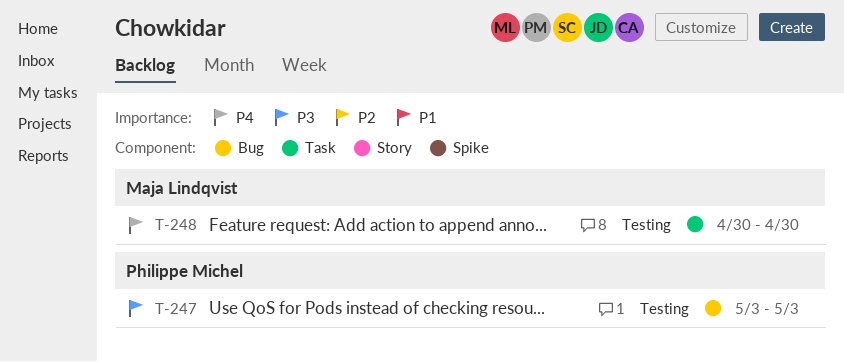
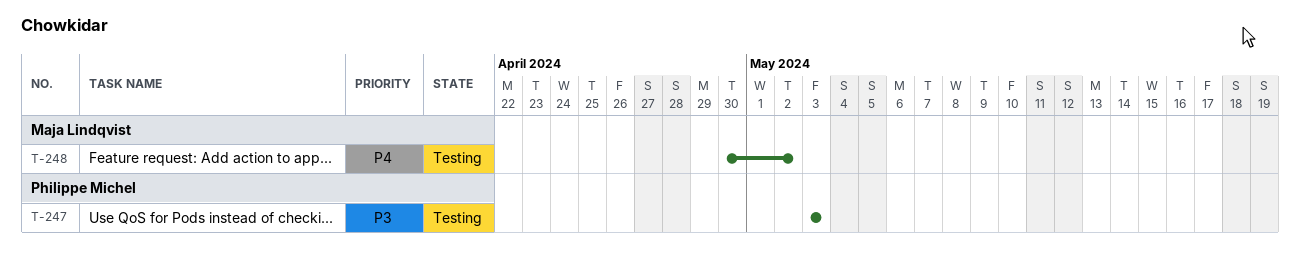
T-248, due: Apr 30 -> May 2

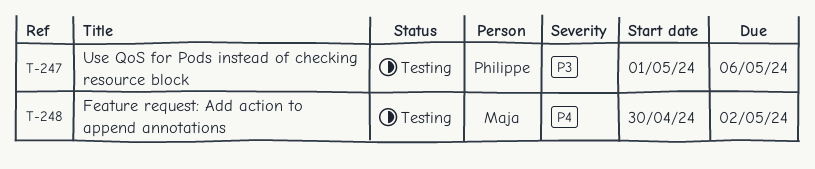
T-247, start: May 3 -> May 1
T-247, due: May 3 -> May 6

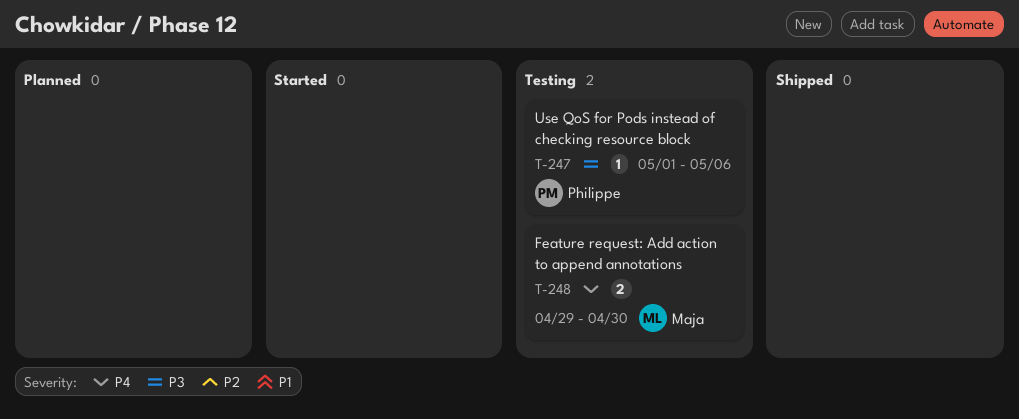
T-248, start: Apr 30 -> Apr 29
T-248, due: May 2 -> Apr 30

